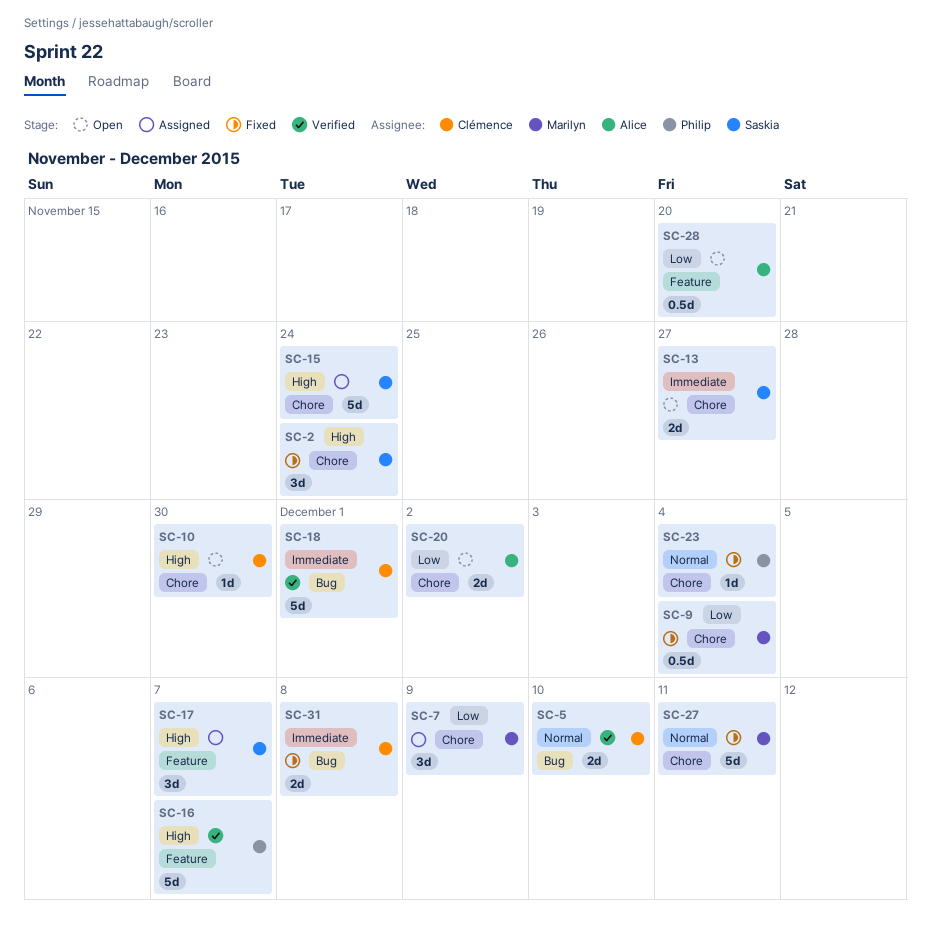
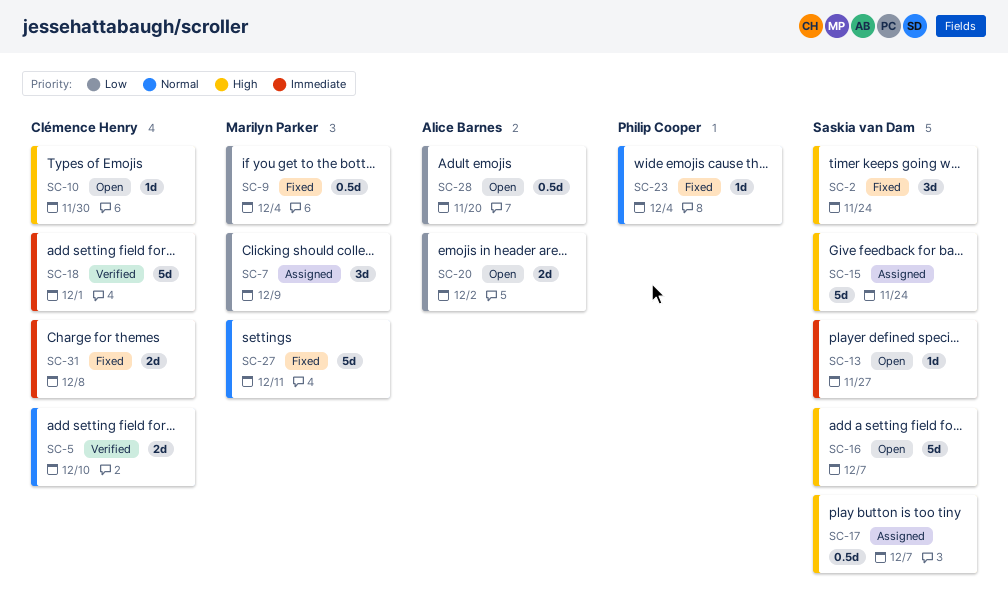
SC-13, estimate: 2d -> 1d
SC-16, status: Verified -> Open
SC-16, owner: Philip Cooper -> Saskia van Dam
SC-17, estimate: 3d -> 0.5d

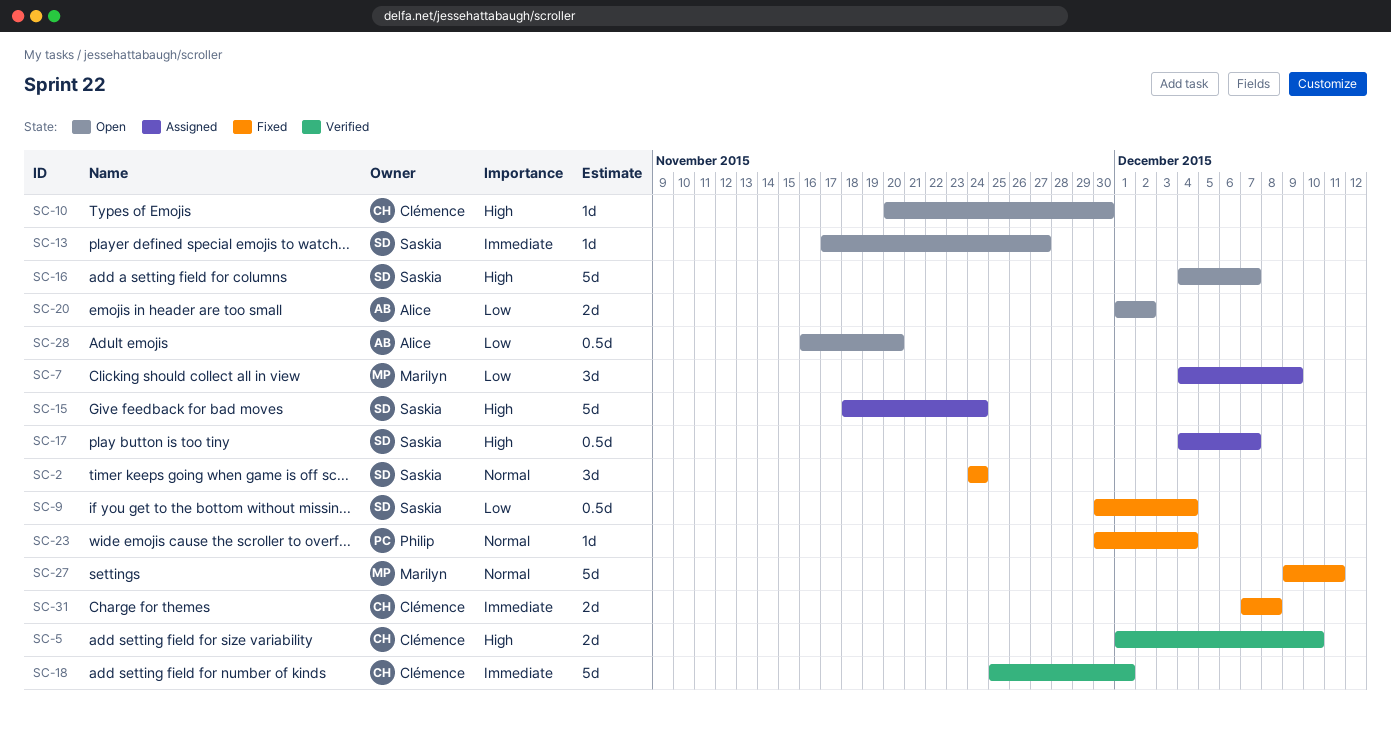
SC-2, priority: High -> Normal
SC-5, priority: Normal -> High
SC-9, owner: Marilyn Parker -> Saskia van Dam

